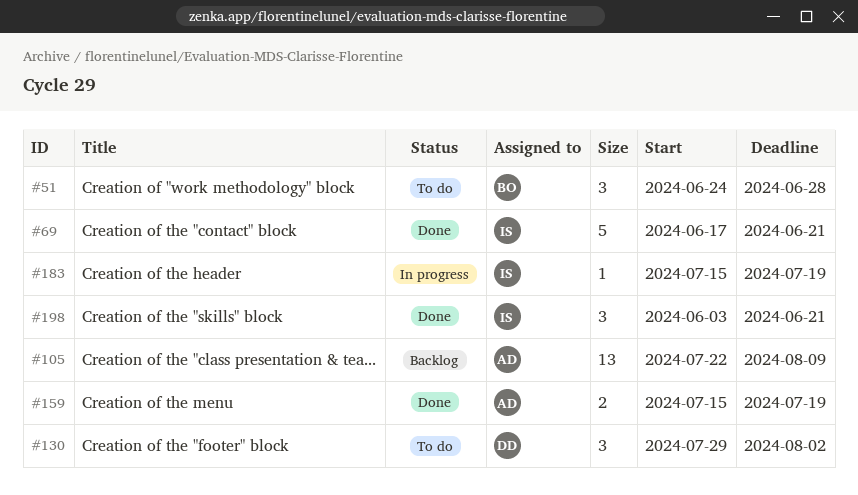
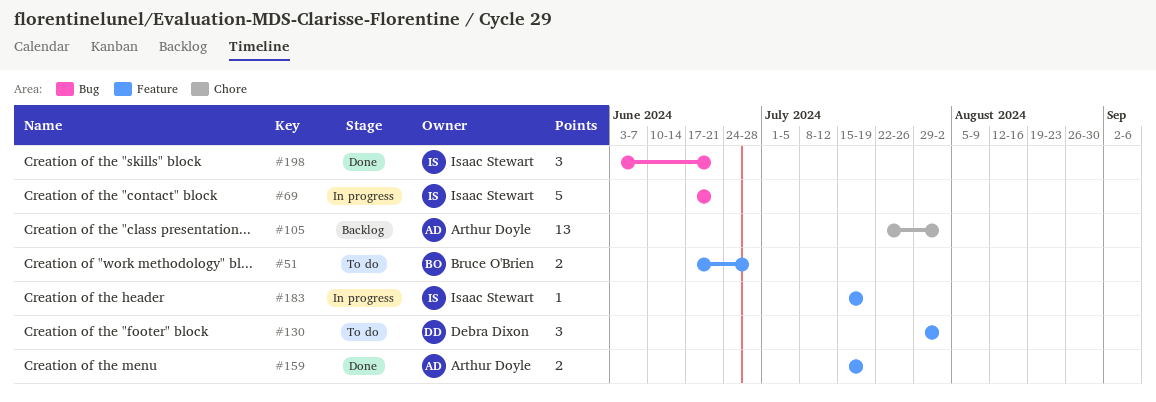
#51, estimate: 3 -> 2
#51, start: Jun 24 -> Jun 17
#69, status: Done -> In progress
#105, due: Aug 9 -> Aug 2

